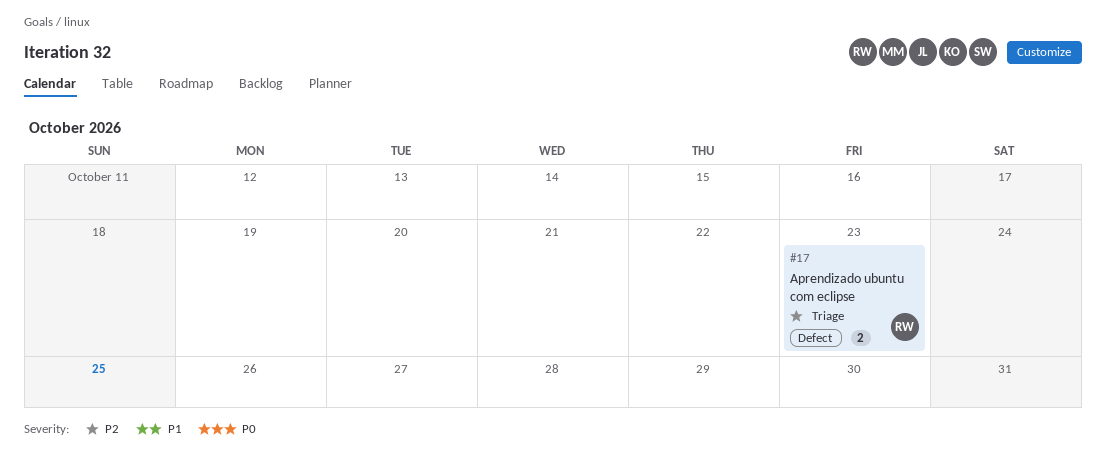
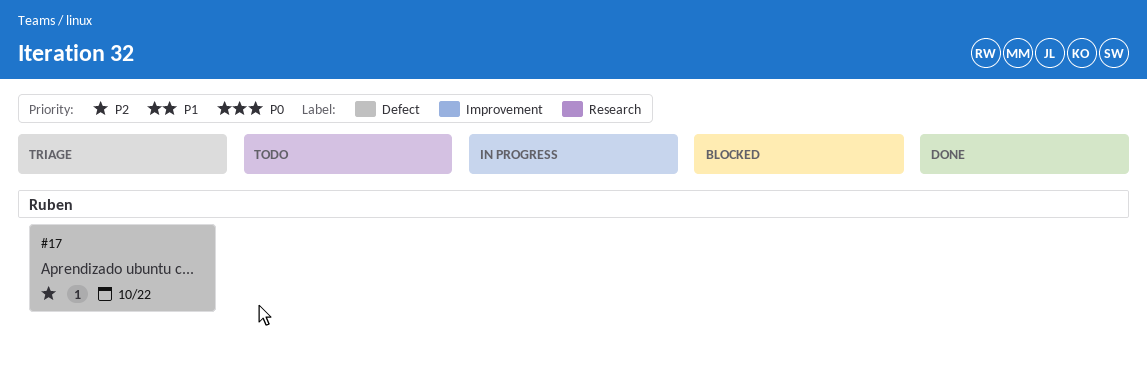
#17, estimate: 2 -> 1
#17, due: Oct 23 -> Oct 22

